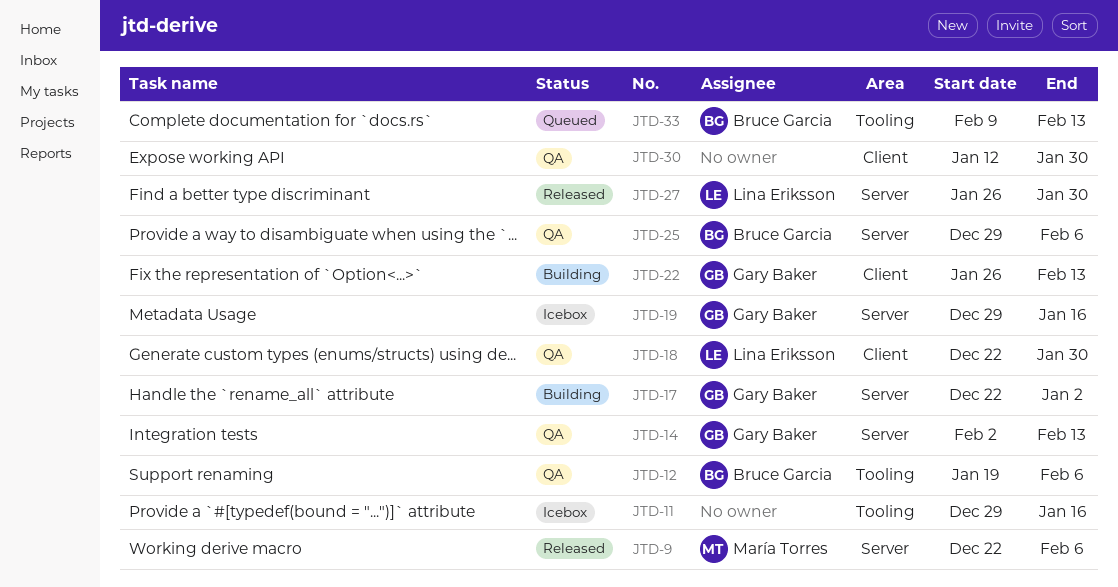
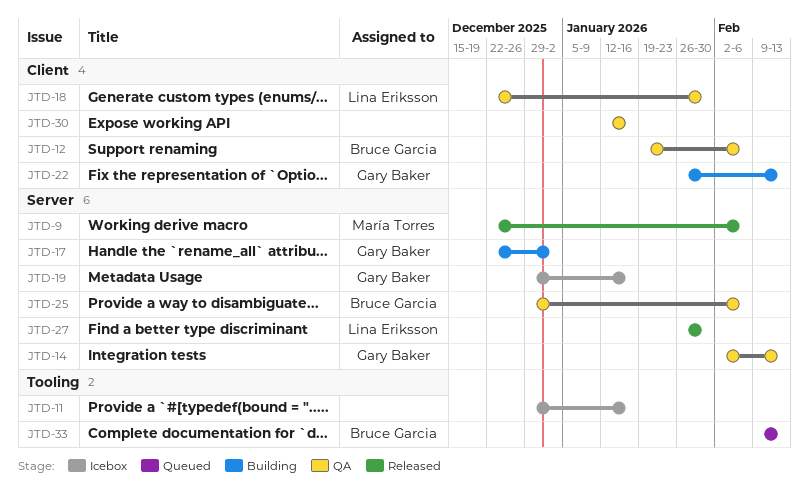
JTD-12, label: Tooling -> Client
JTD-30, due: Jan 30 -> Jan 16

